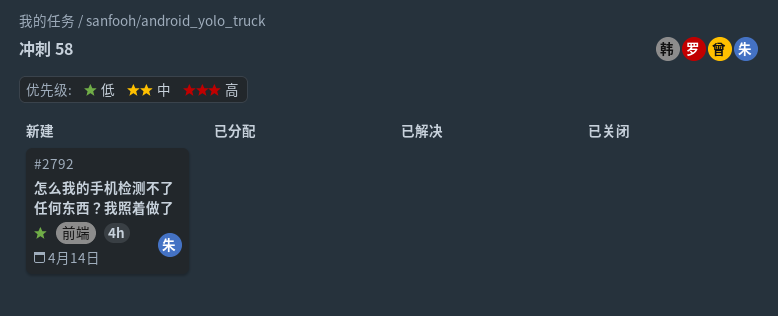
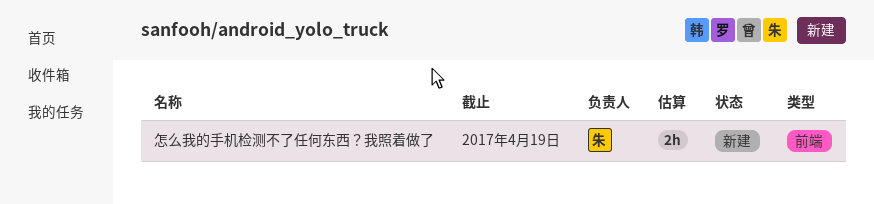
怎么我的手机检测不了任何东西？我照着做了, estimate: 4h -> 2h
怎么我的手机检测不了任何东西？我照着做了, due: Apr 14 -> Apr 19

